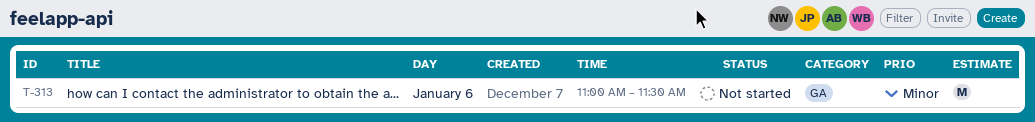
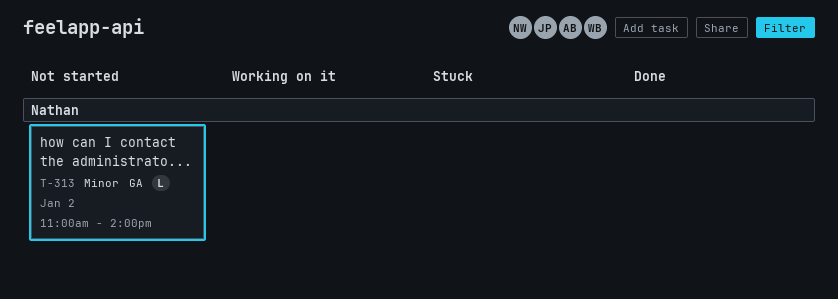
T-313, estimate: M -> L
T-313, day: Jan 6 -> Jan 2
T-313, ends: 11:30 -> 14:00

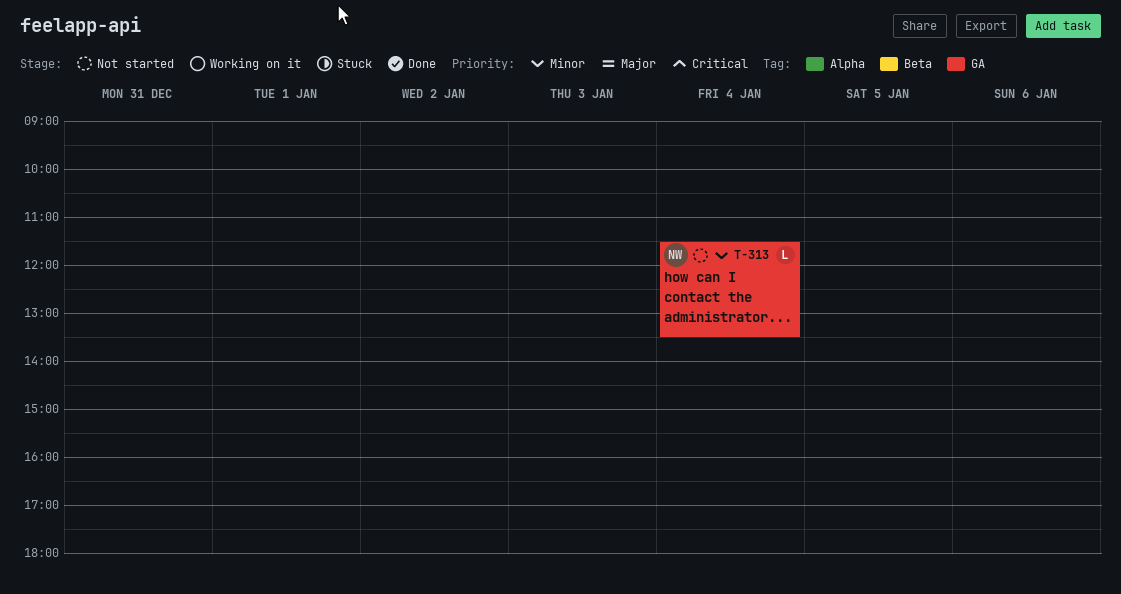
T-313, day: Jan 2 -> Jan 4
T-313, begins: 11:00 -> 11:30
T-313, ends: 14:00 -> 13:30

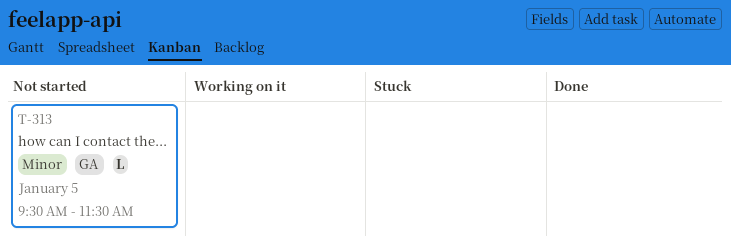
T-313, day: Jan 4 -> Jan 5
T-313, begins: 11:30 -> 09:30
T-313, ends: 13:30 -> 11:30

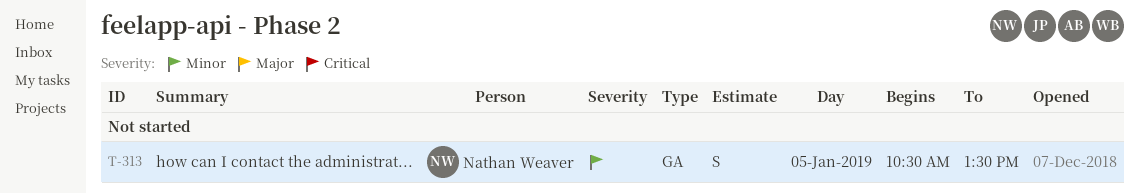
T-313, estimate: L -> S
T-313, begins: 09:30 -> 10:30
T-313, ends: 11:30 -> 13:30

